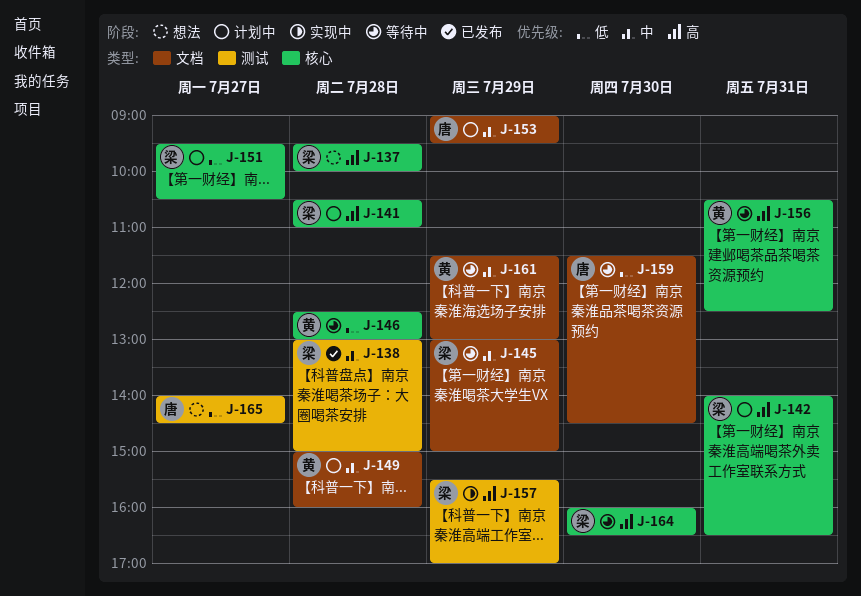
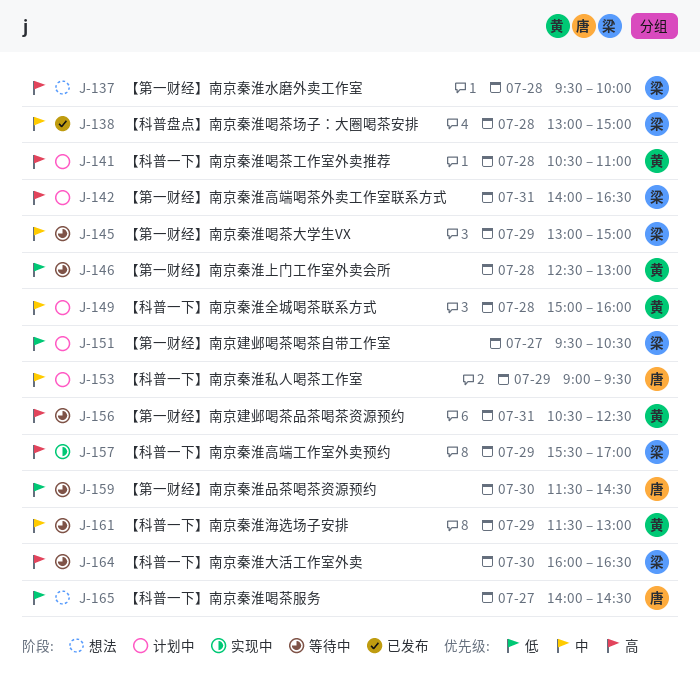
J-141, owner: 梁 -> 黄

